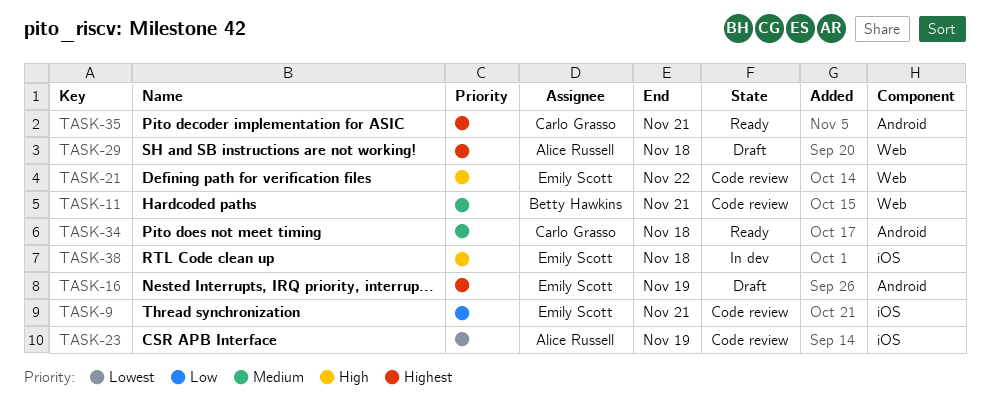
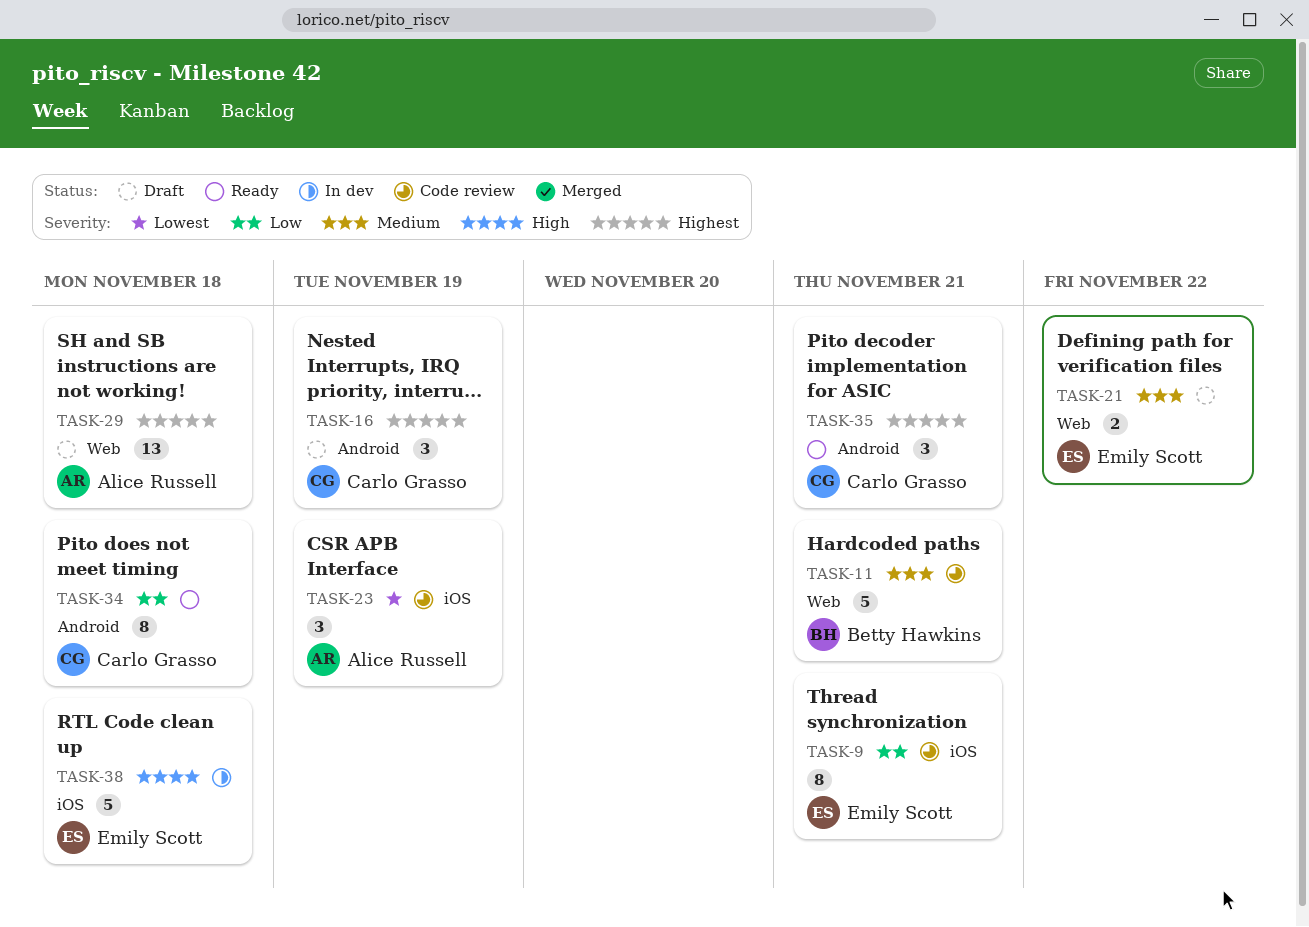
TASK-16, owner: Emily Scott -> Carlo Grasso
TASK-21, status: Code review -> Draft
TASK-21, priority: High -> Medium
TASK-34, priority: Medium -> Low

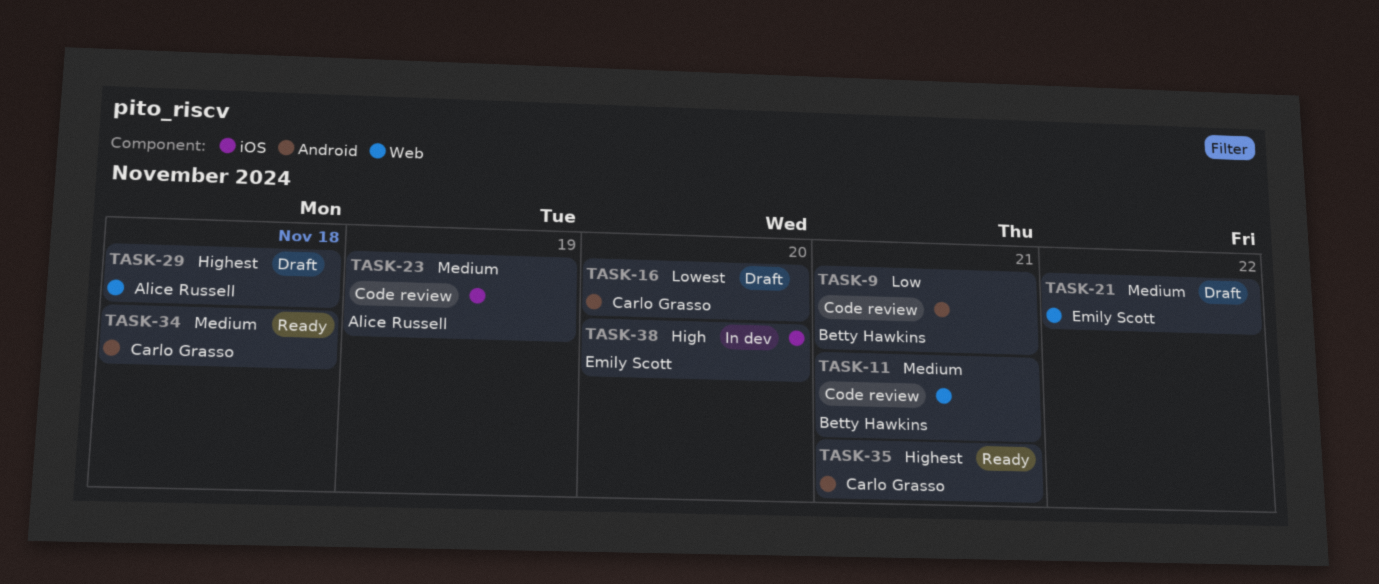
TASK-9, owner: Emily Scott -> Betty Hawkins
TASK-9, label: iOS -> Android
TASK-16, priority: Highest -> Lowest
TASK-16, due: Nov 19 -> Nov 20
TASK-23, priority: Lowest -> Medium
TASK-34, priority: Low -> Medium
TASK-38, due: Nov 18 -> Nov 20

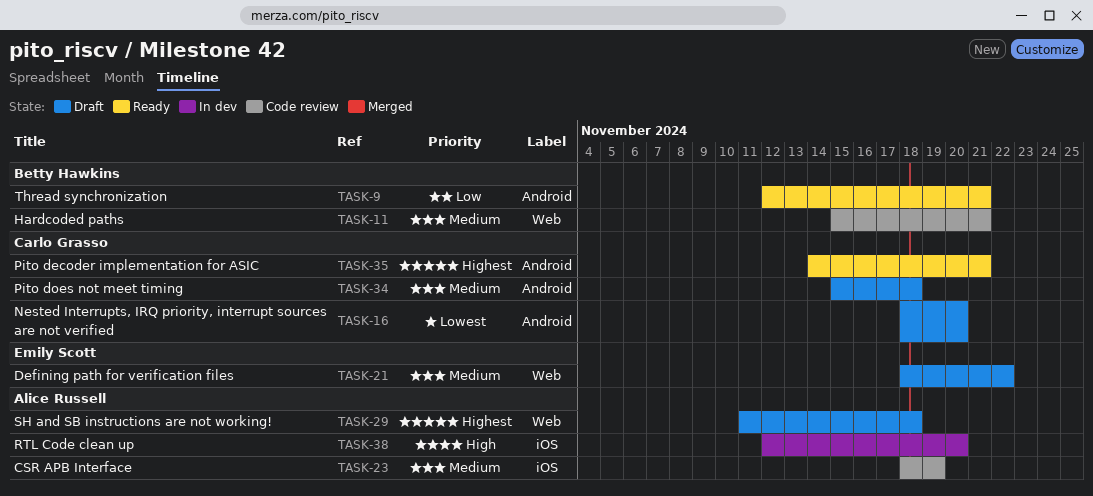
TASK-9, status: Code review -> Ready
TASK-34, status: Ready -> Draft
TASK-38, owner: Emily Scott -> Alice Russell

